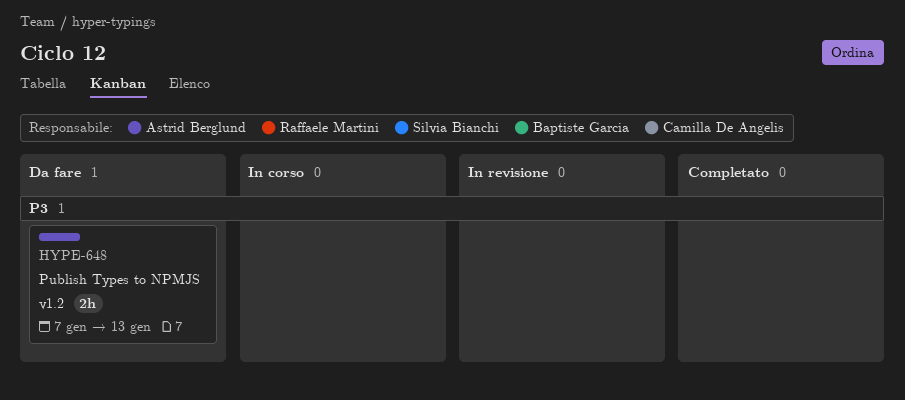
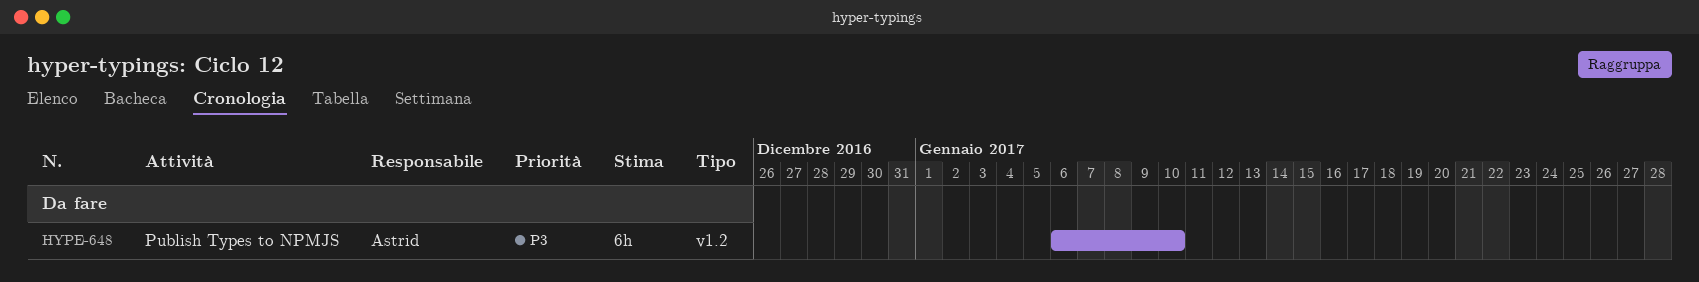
HYPE-648, estimate: 2h -> 6h
HYPE-648, start: Jan 7 -> Jan 6
HYPE-648, due: Jan 13 -> Jan 10

